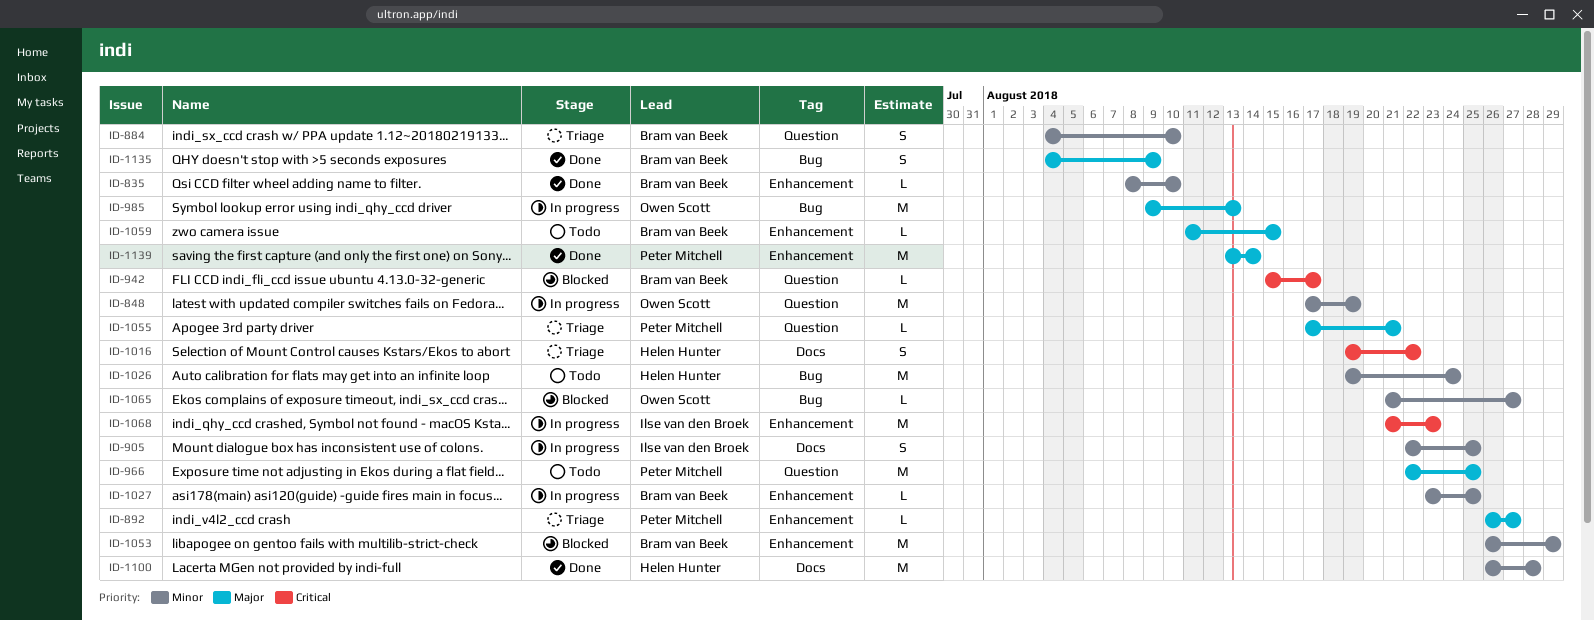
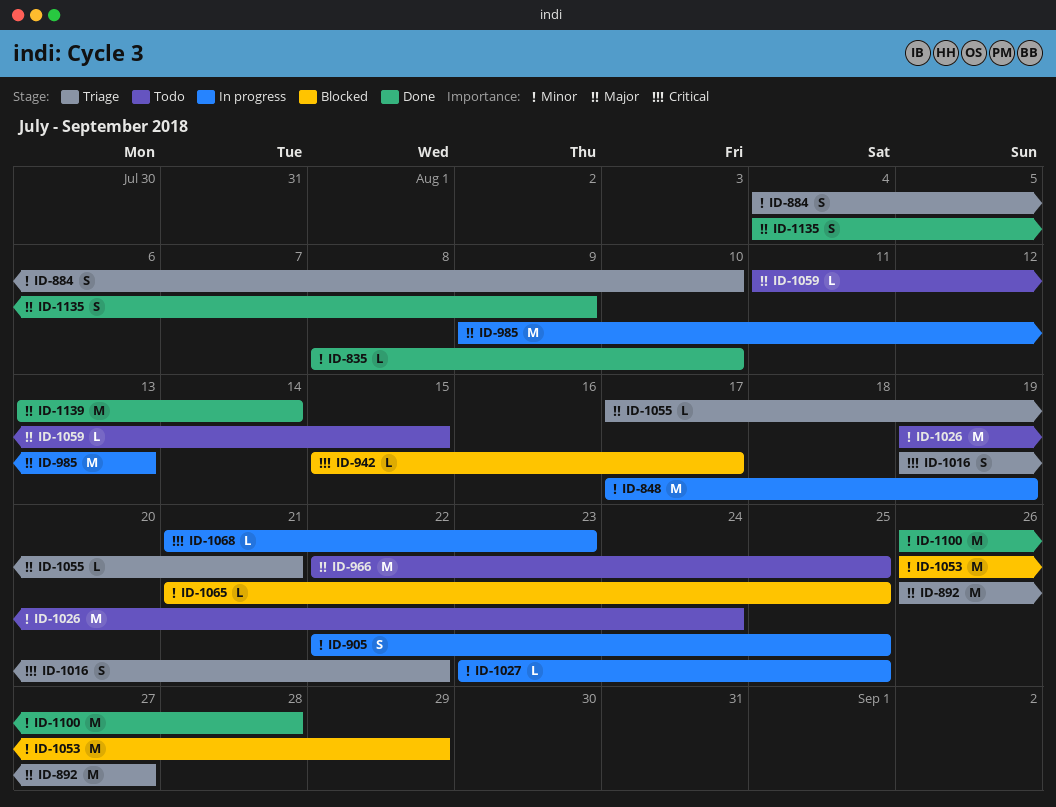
ID-892, estimate: L -> M
ID-1065, due: Aug 27 -> Aug 25
ID-1068, estimate: M -> L

